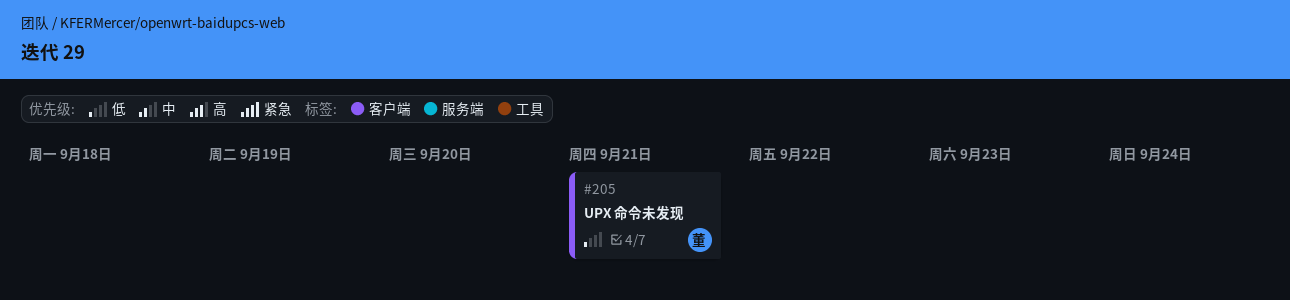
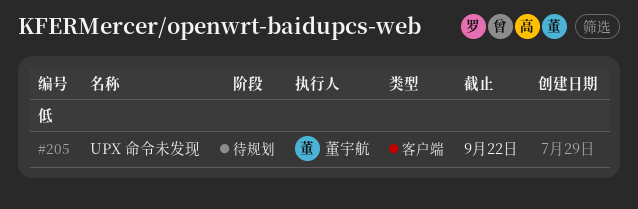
#205, due: Sep 21 -> Sep 22

